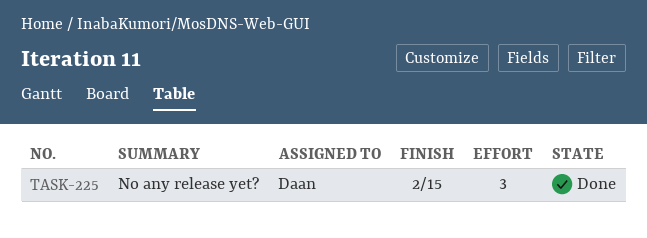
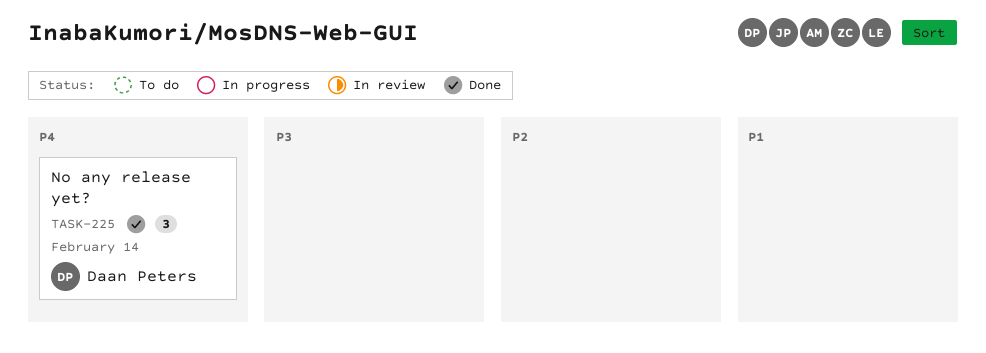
TASK-225, due: Feb 15 -> Feb 14

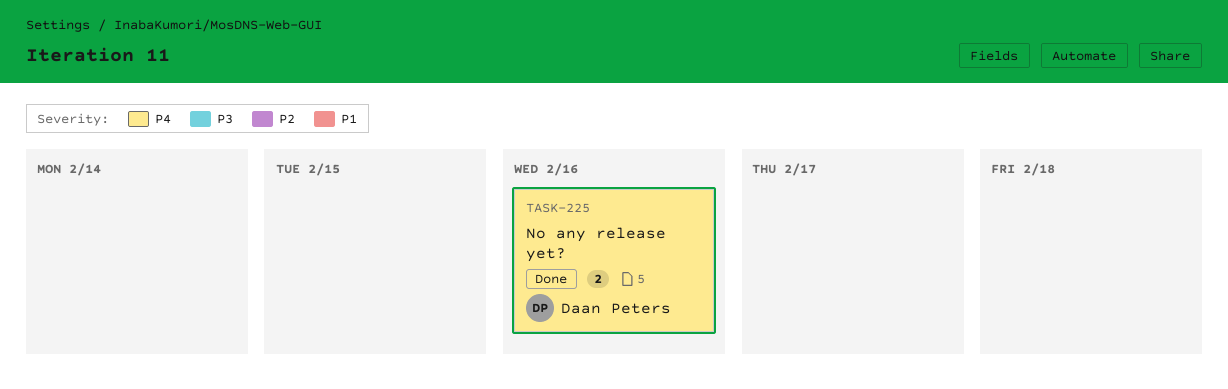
TASK-225, estimate: 3 -> 2
TASK-225, due: Feb 14 -> Feb 16

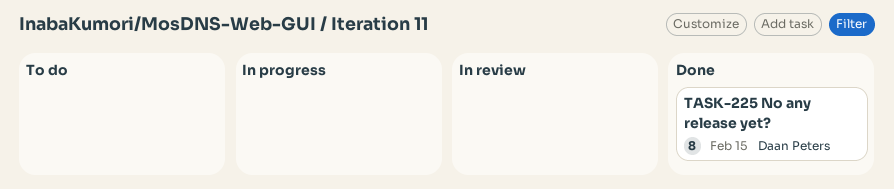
TASK-225, estimate: 2 -> 8
TASK-225, due: Feb 16 -> Feb 15

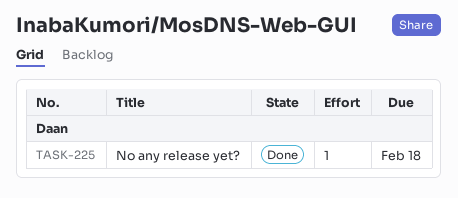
TASK-225, estimate: 8 -> 1
TASK-225, due: Feb 15 -> Feb 18

